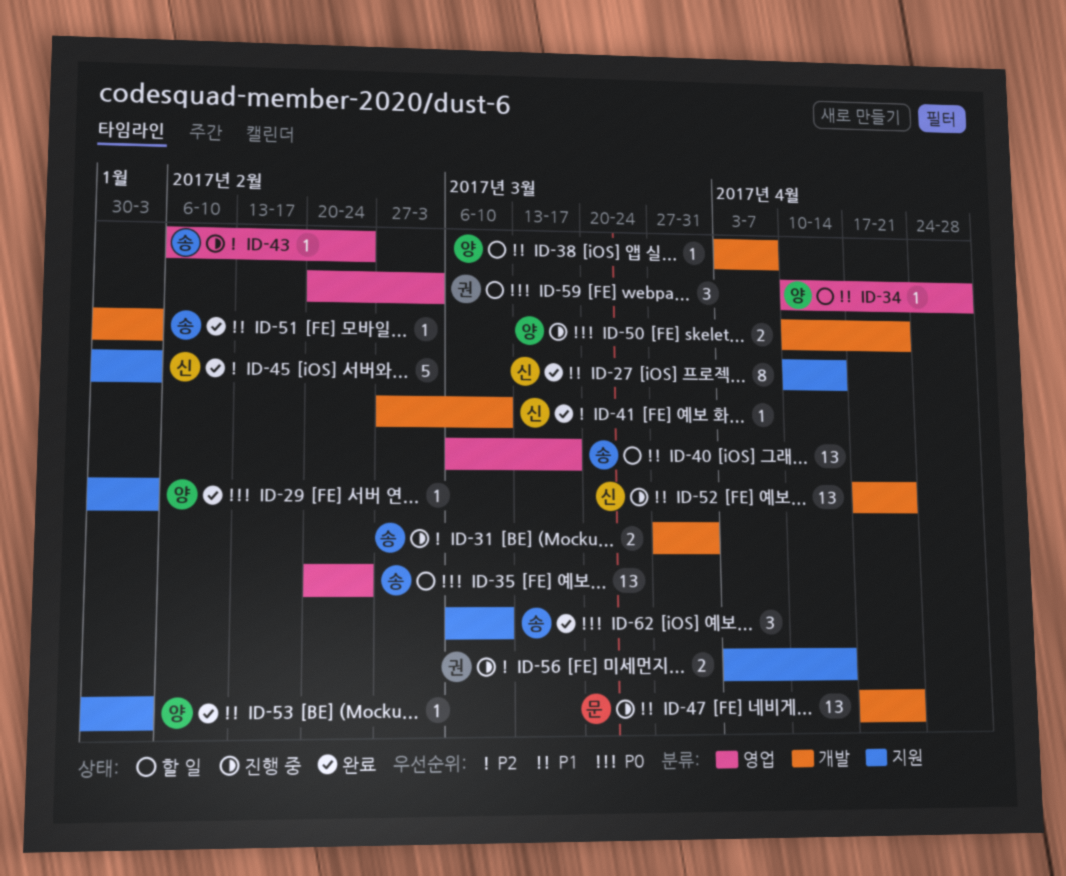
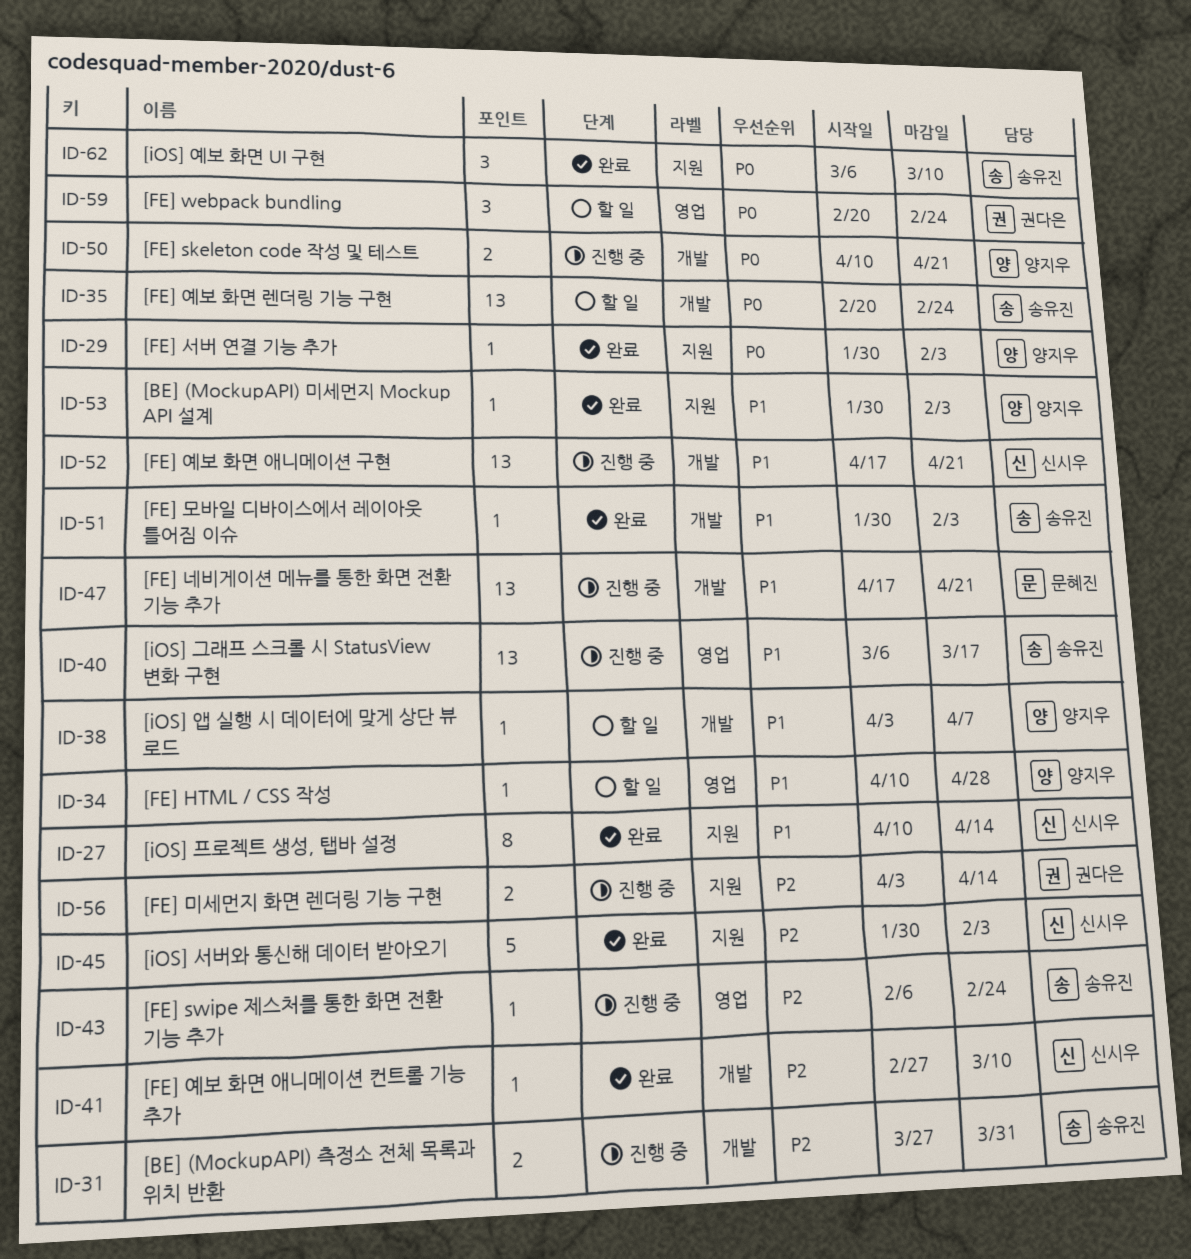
ID-35, label: 영업 -> 개발
ID-40, status: 할 일 -> 진행 중
ID-59, due: Mar 3 -> Feb 24

